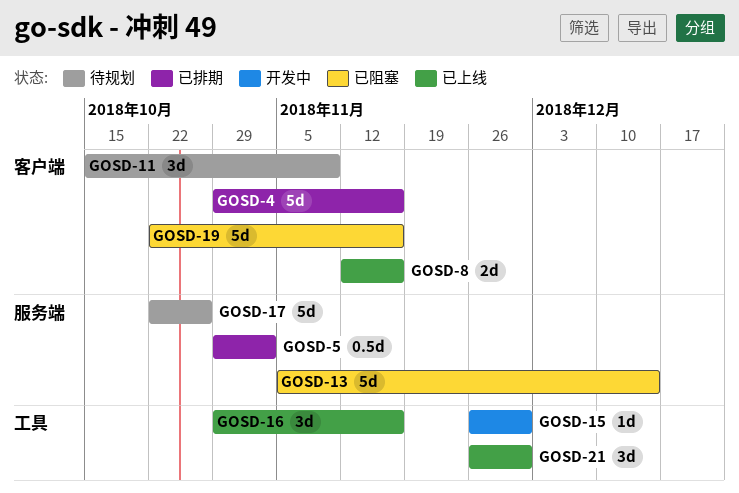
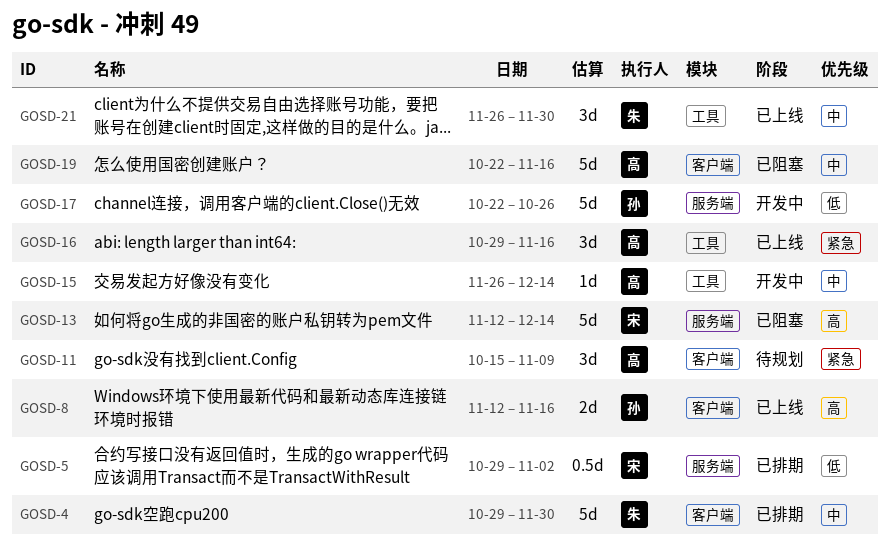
GOSD-4, due: Nov 16 -> Nov 30
GOSD-13, start: Nov 5 -> Nov 12
GOSD-15, due: Nov 30 -> Dec 14
GOSD-17, status: 待规划 -> 开发中

